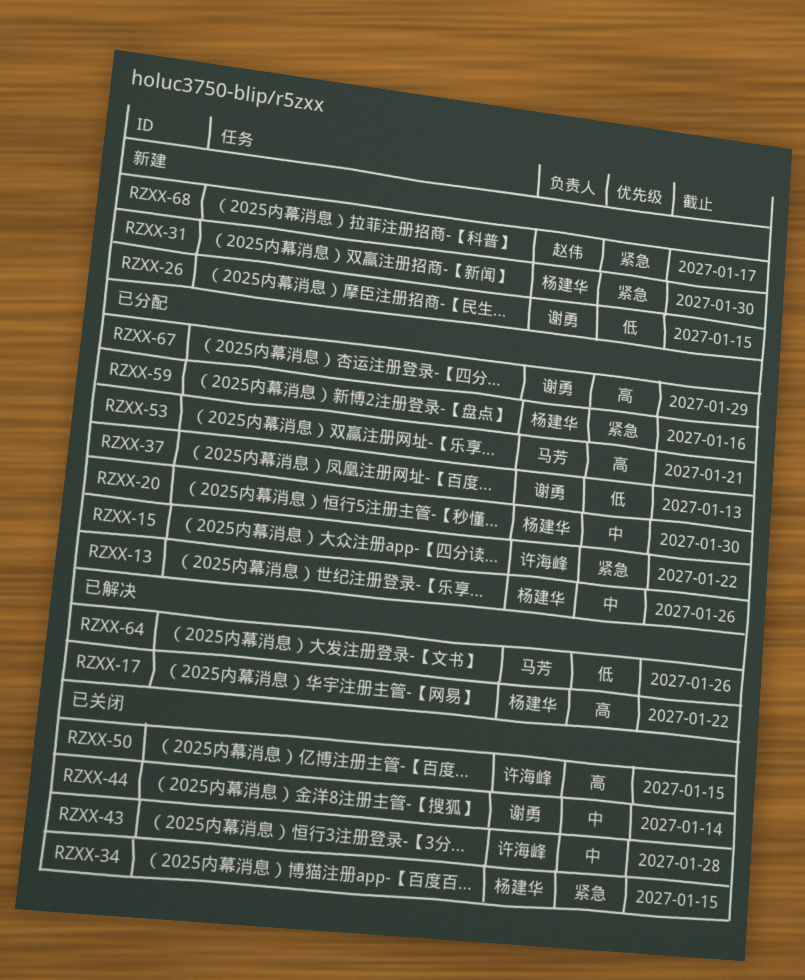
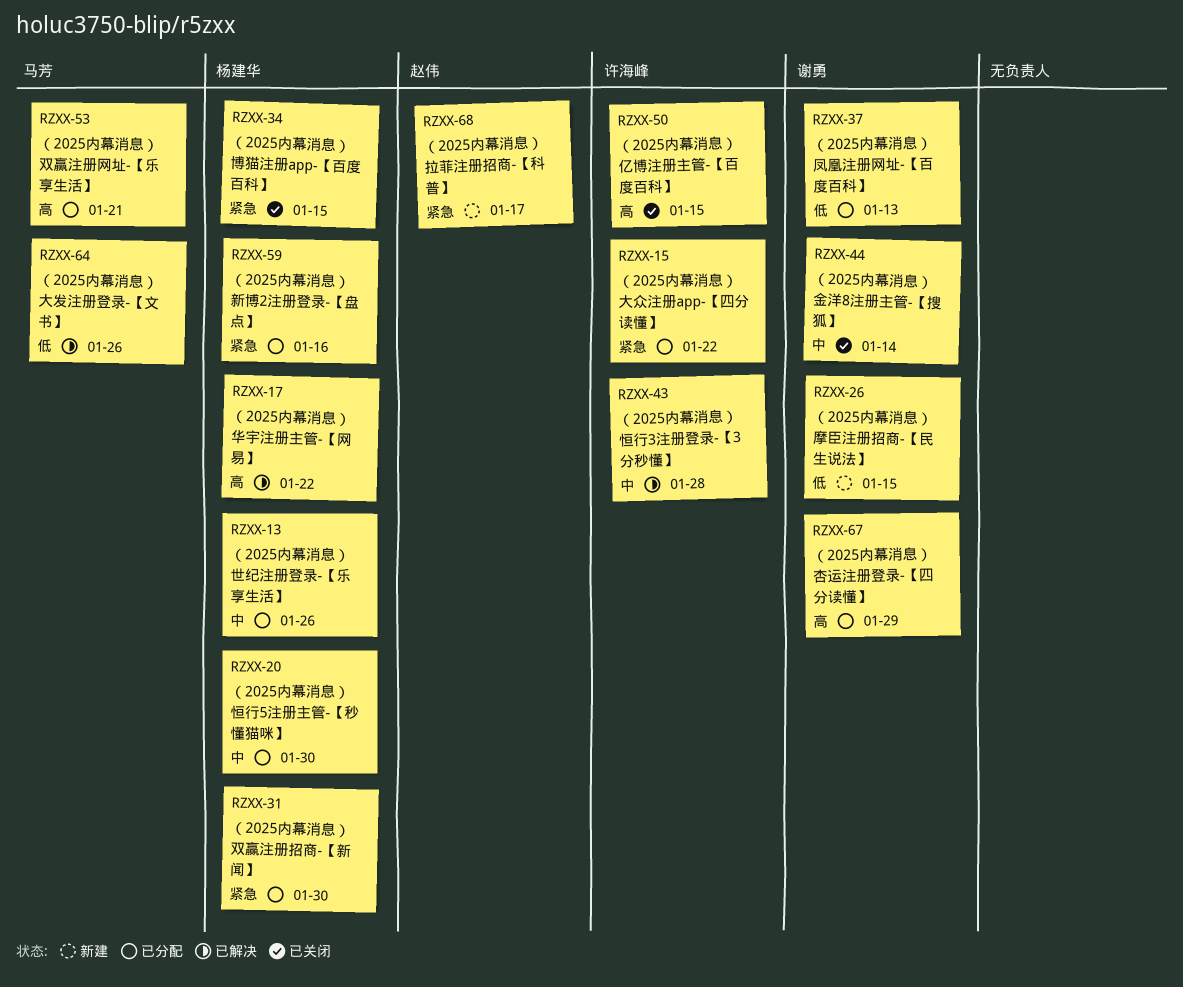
RZXX-31, status: 新建 -> 已分配
RZXX-43, status: 已关闭 -> 已解决

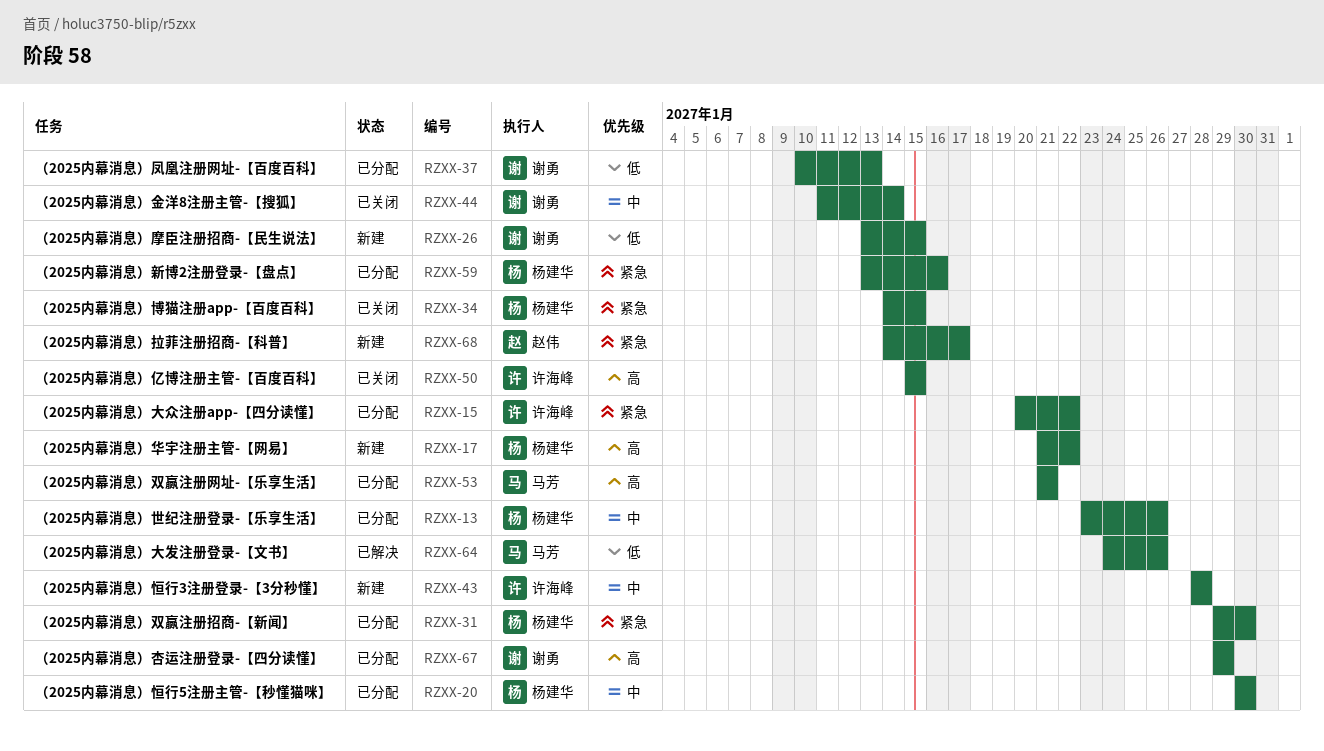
RZXX-17, status: 已解决 -> 新建
RZXX-43, status: 已解决 -> 新建

